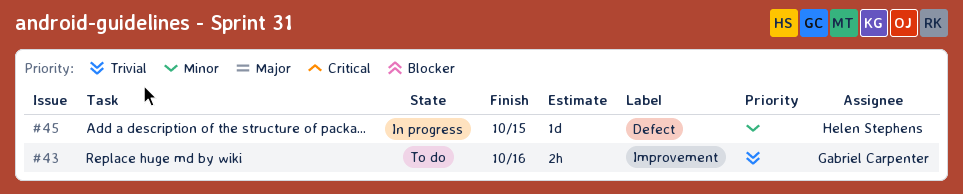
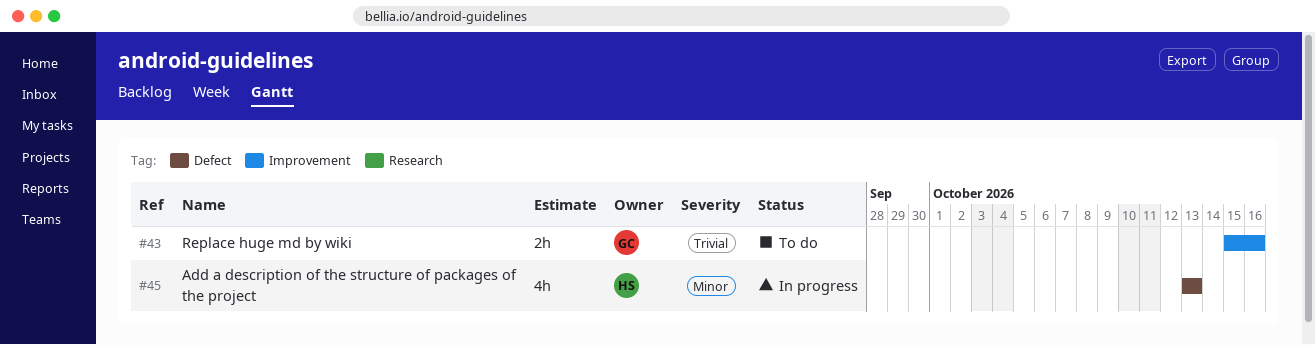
#45, estimate: 1d -> 4h
#45, due: Oct 15 -> Oct 13

